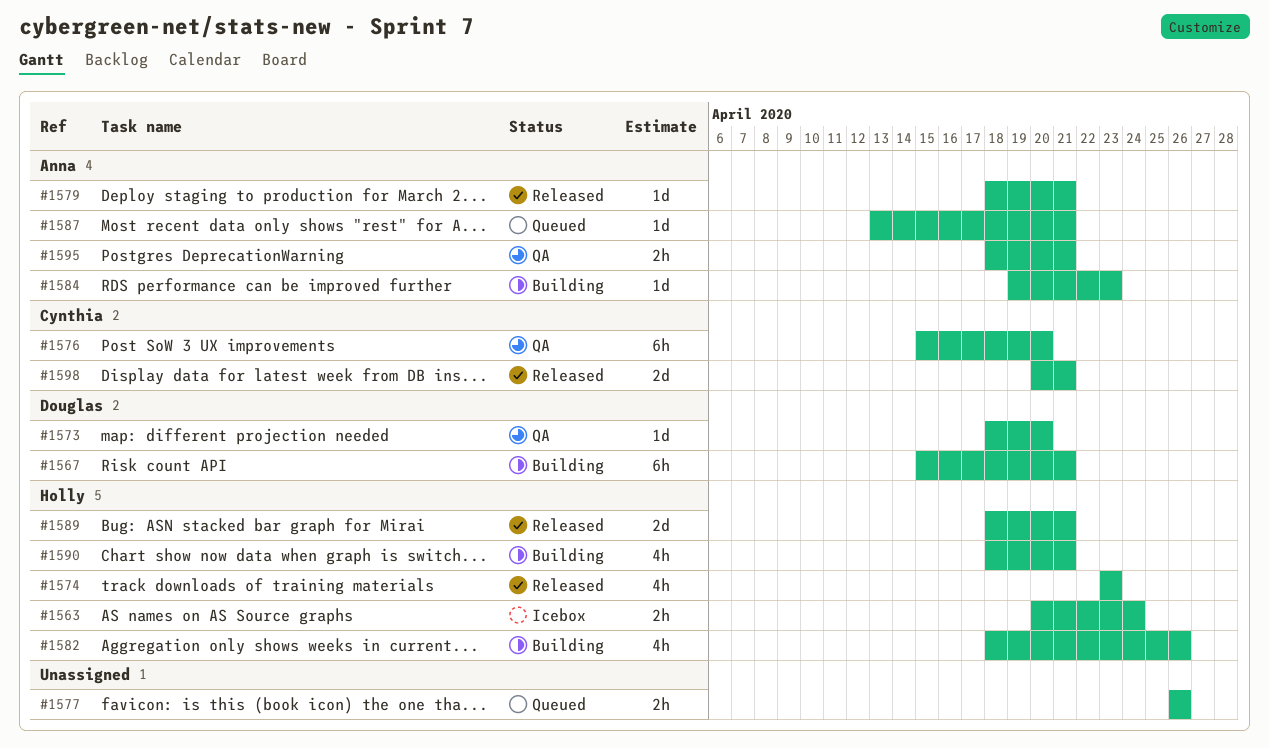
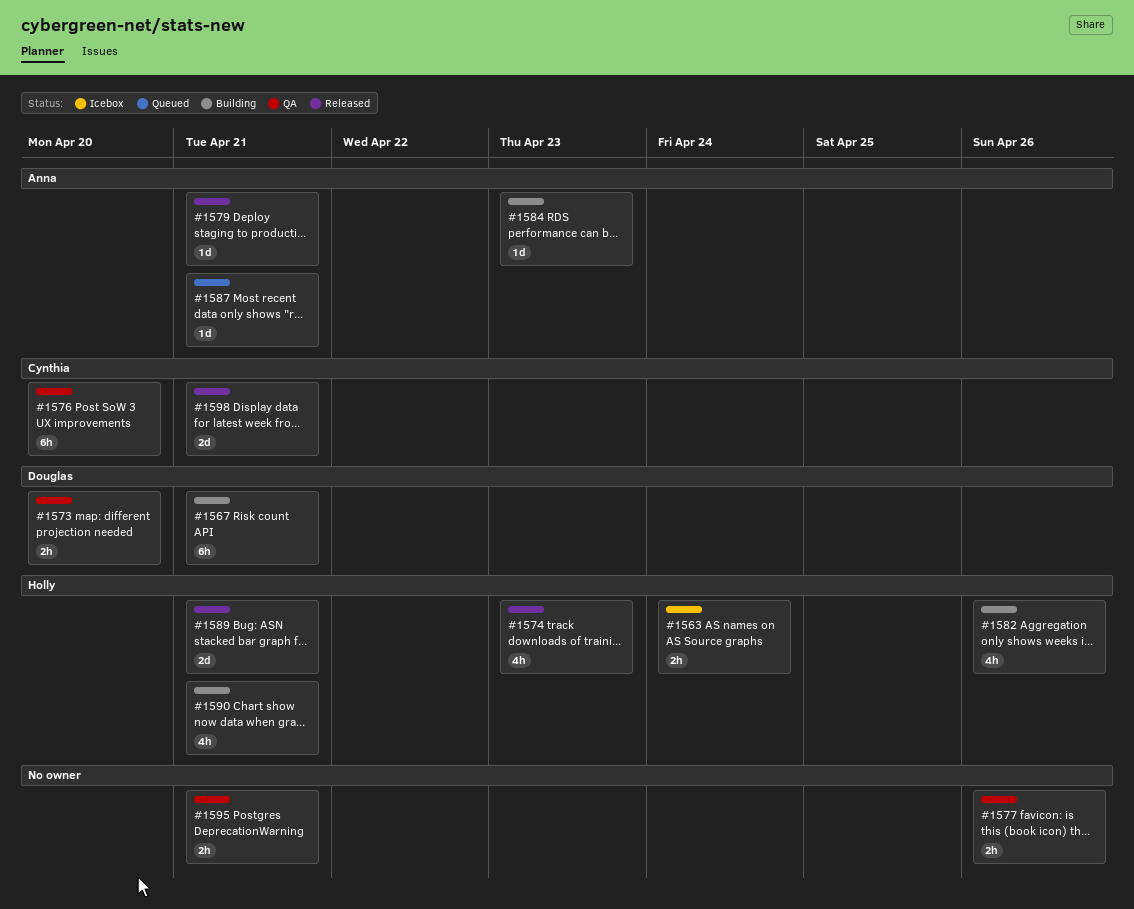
#1573, estimate: 1d -> 2h
#1577, status: Queued -> QA
#1595, owner: Anna -> none

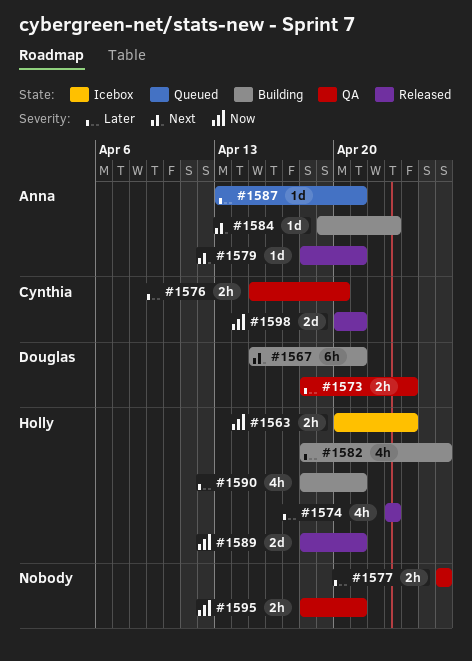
#1573, due: Apr 20 -> Apr 24
#1576, estimate: 6h -> 2h

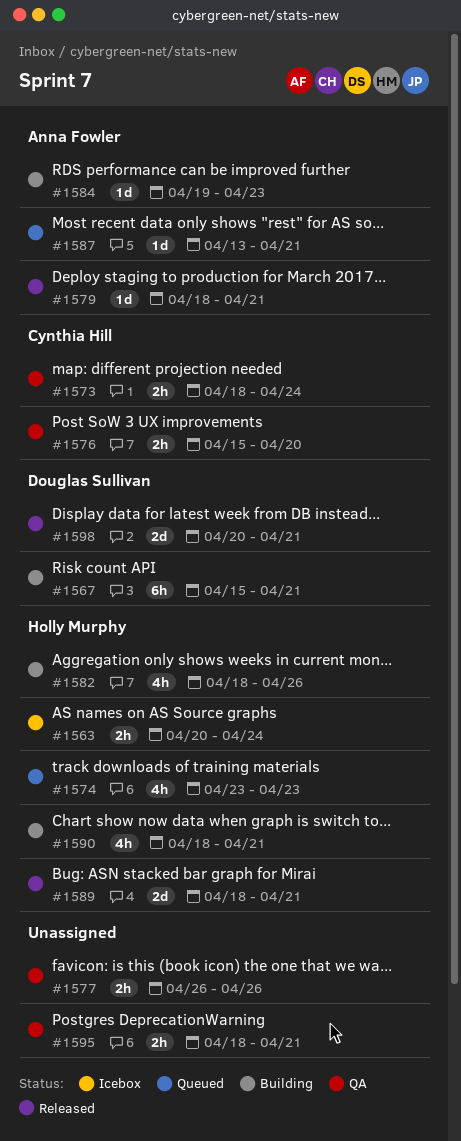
#1573, owner: Douglas Sullivan -> Cynthia Hill
#1574, status: Released -> Queued
#1598, owner: Cynthia Hill -> Douglas Sullivan

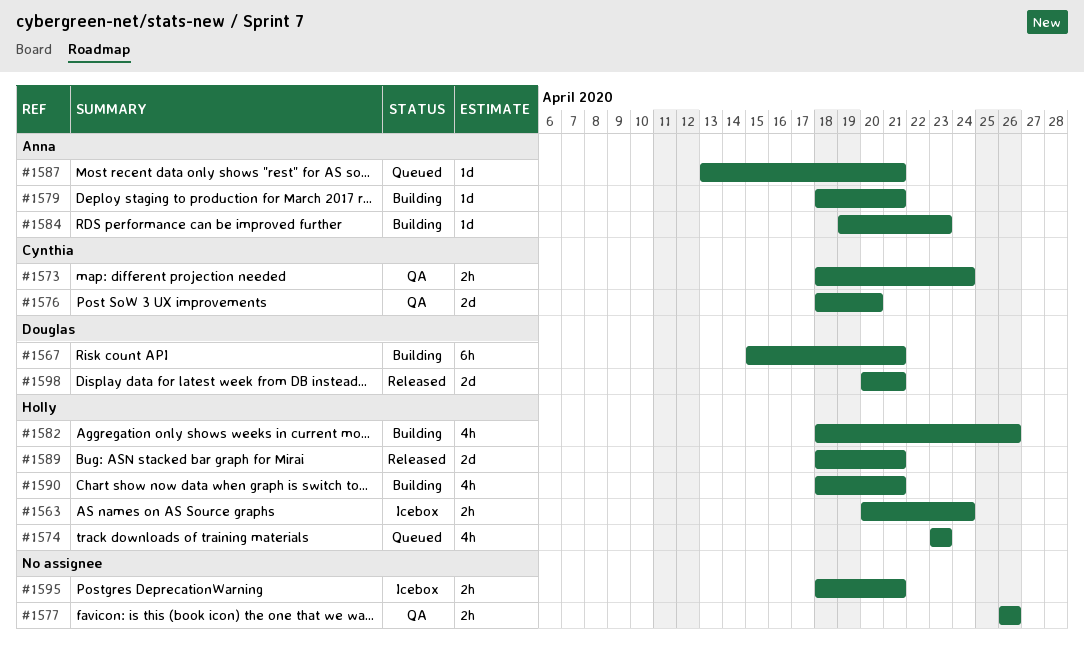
#1576, estimate: 2h -> 2d
#1576, start: Apr 15 -> Apr 18
#1579, status: Released -> Building
#1595, status: QA -> Icebox

